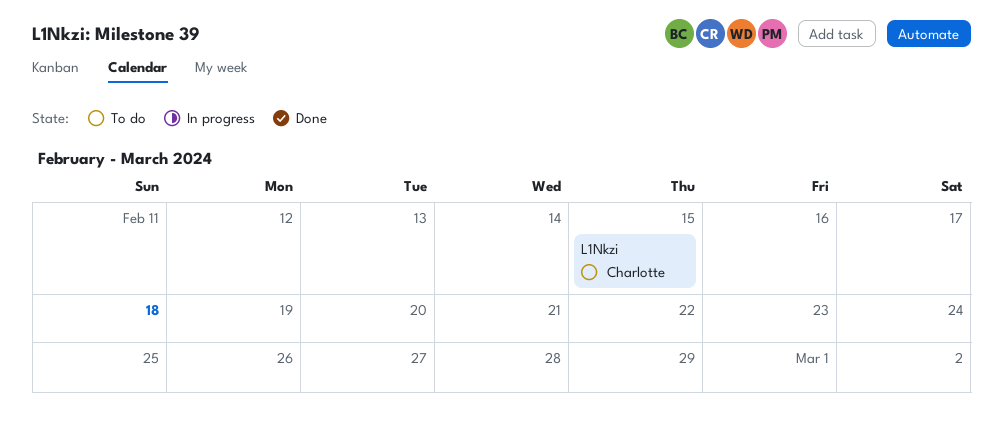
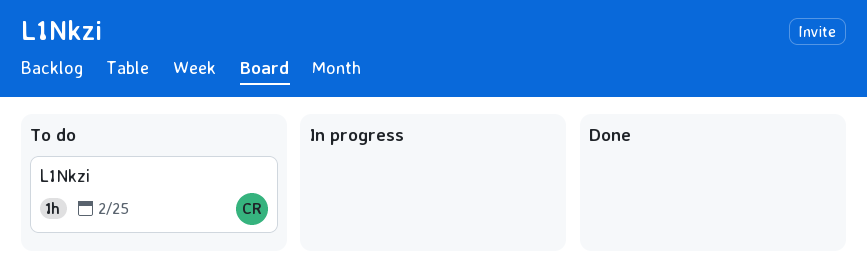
L1Nkzi, due: Feb 15 -> Feb 25

